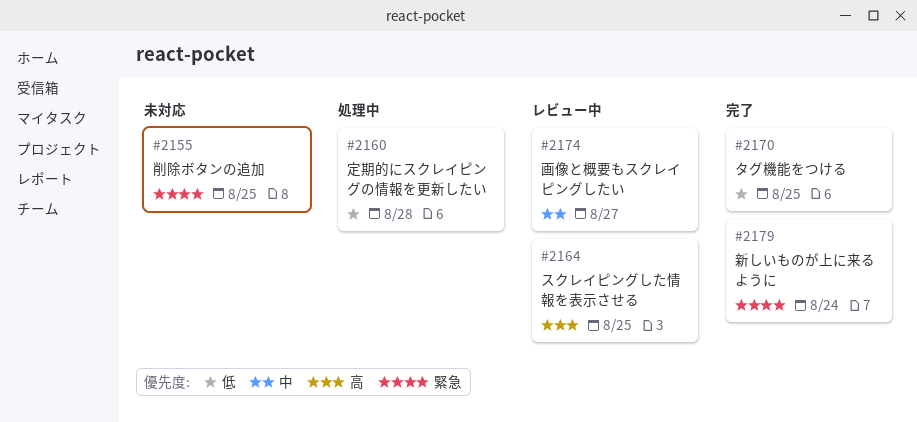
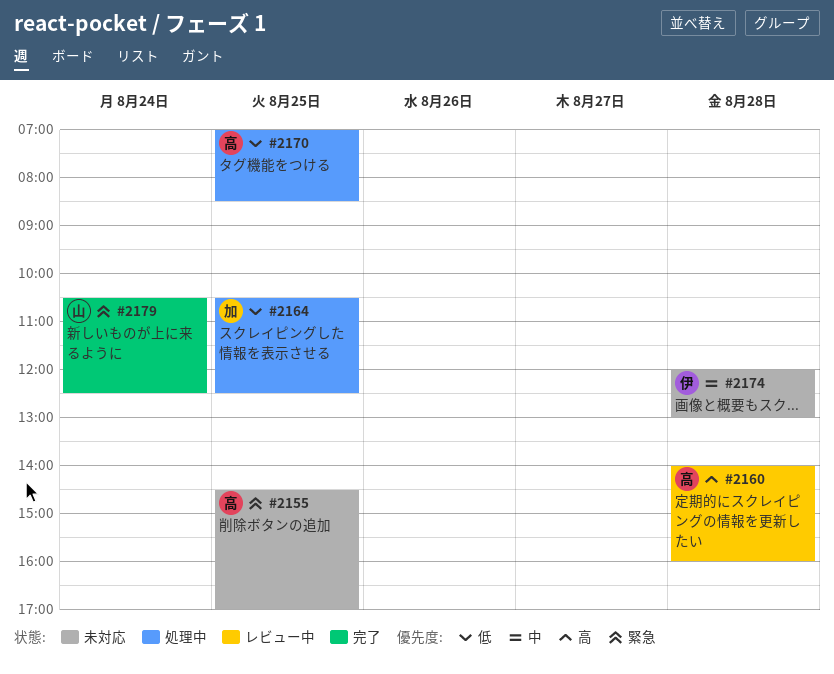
#2160, status: 処理中 -> レビュー中
#2160, priority: 低 -> 高
#2164, status: レビュー中 -> 処理中
#2164, priority: 高 -> 低
#2170, status: 完了 -> 処理中
#2174, status: レビュー中 -> 未対応
#2174, day: Aug 27 -> Aug 28

